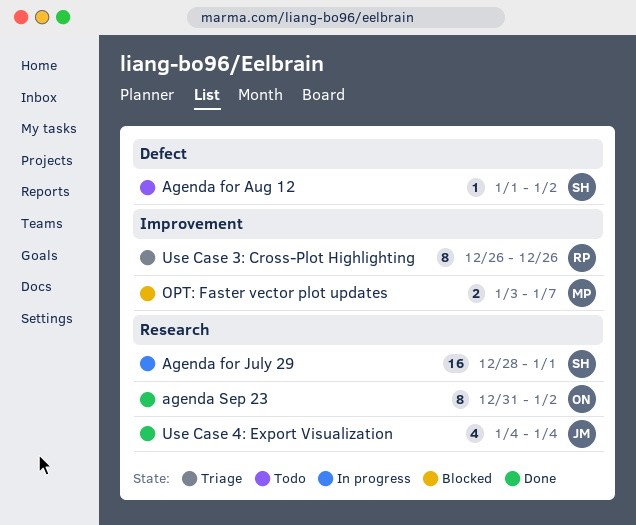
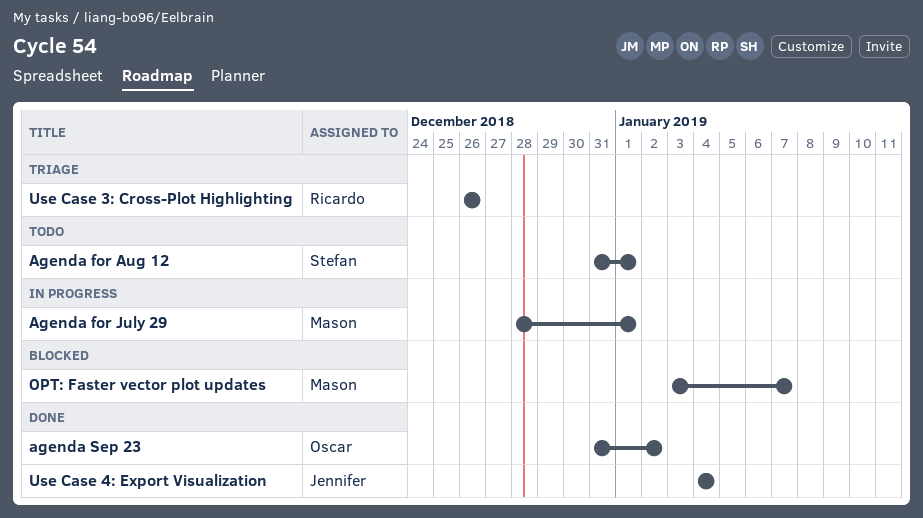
Agenda for Aug 12, start: Jan 1 -> Dec 31
Agenda for Aug 12, due: Jan 2 -> Jan 1
Agenda for July 29, owner: Stefan -> Mason

